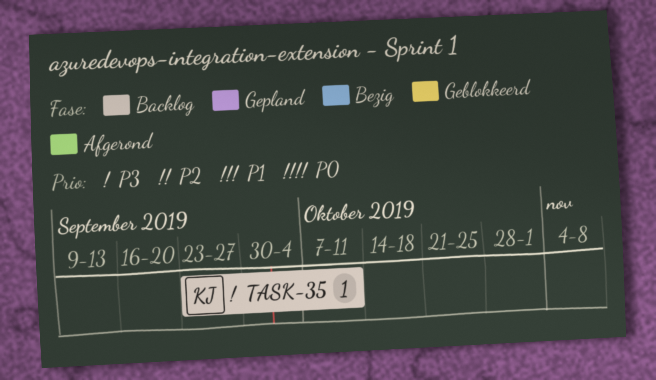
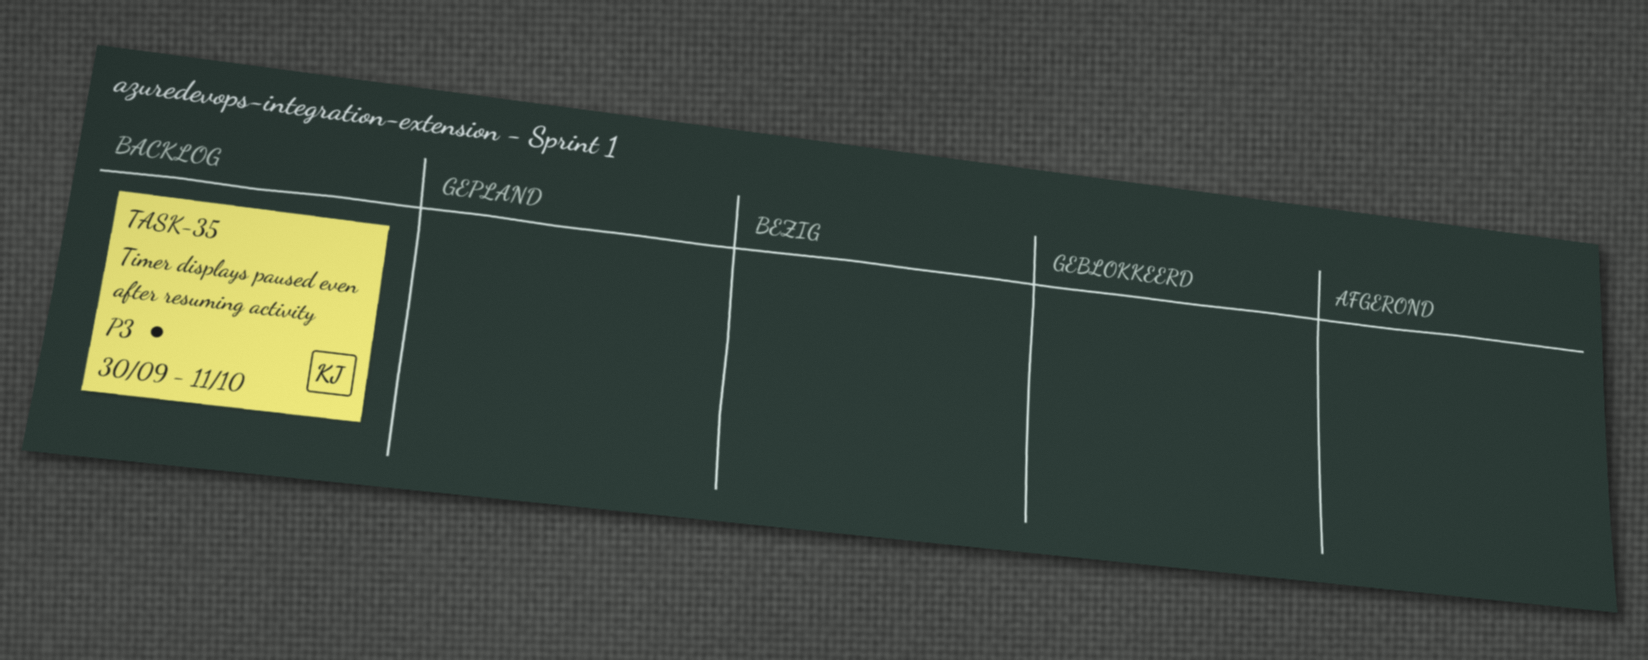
TASK-35, start: Sep 23 -> Sep 30

